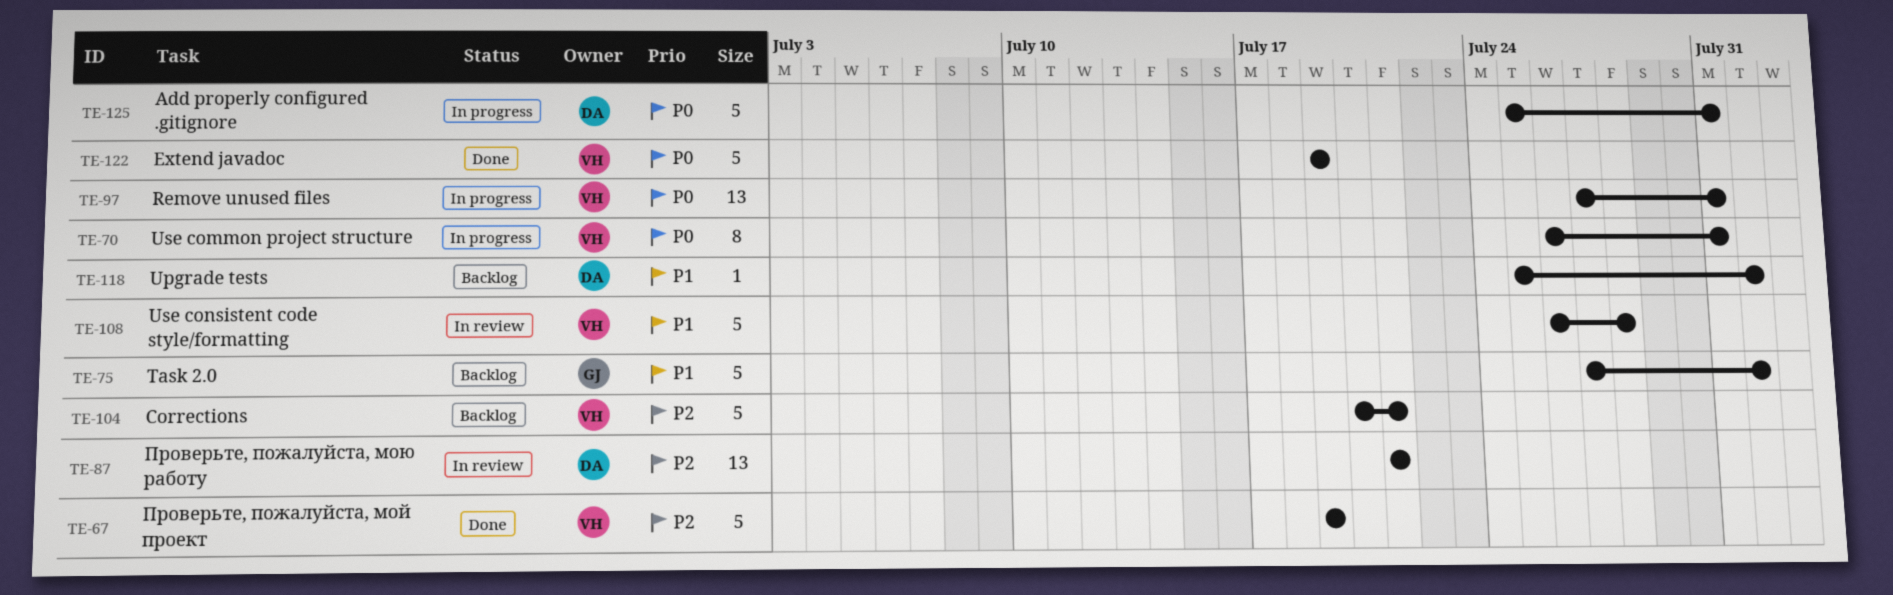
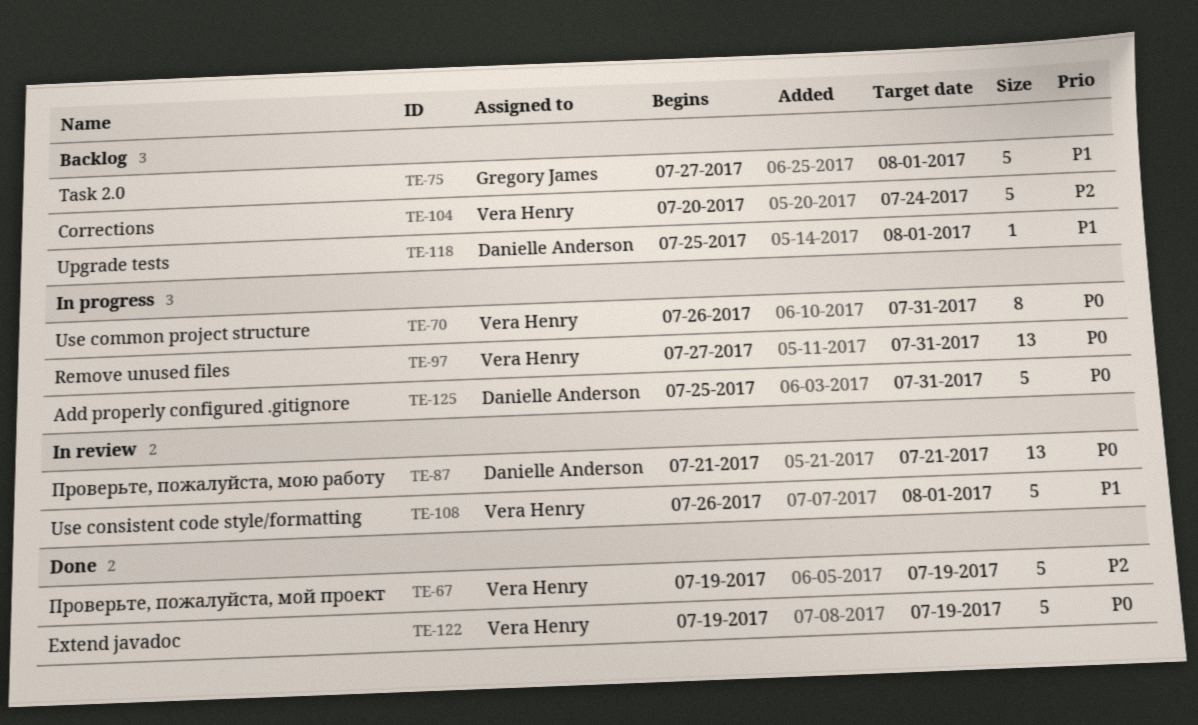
TE-87, priority: P2 -> P0
TE-104, due: Jul 21 -> Jul 24
TE-108, due: Jul 28 -> Aug 1

